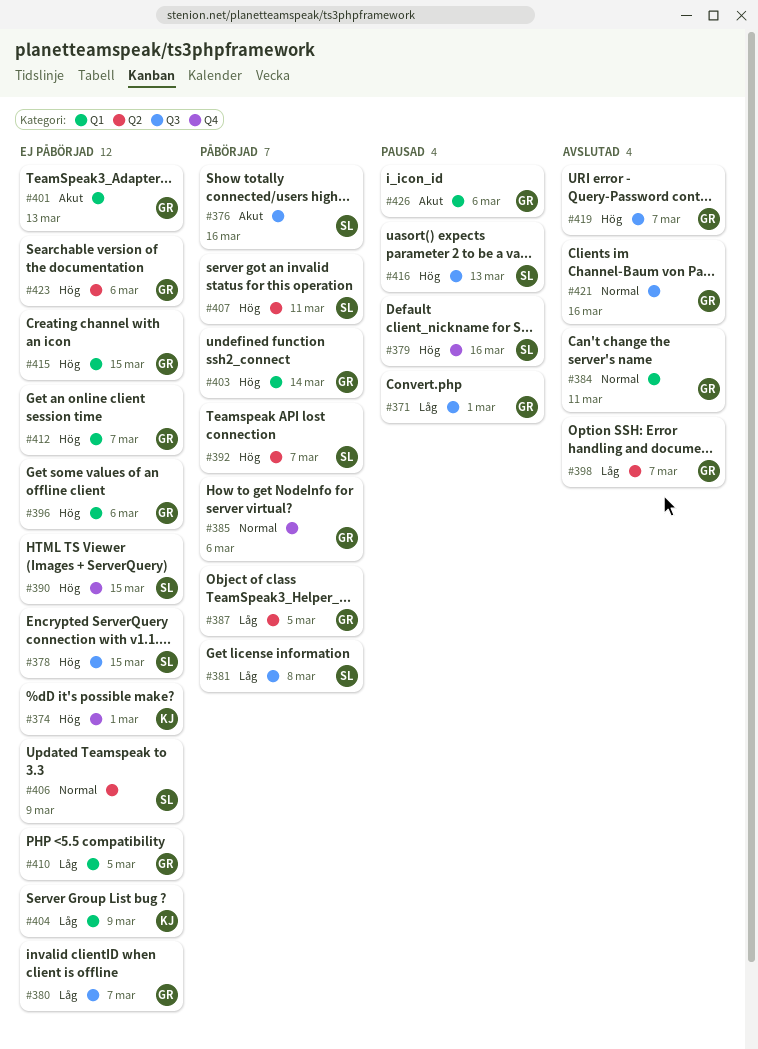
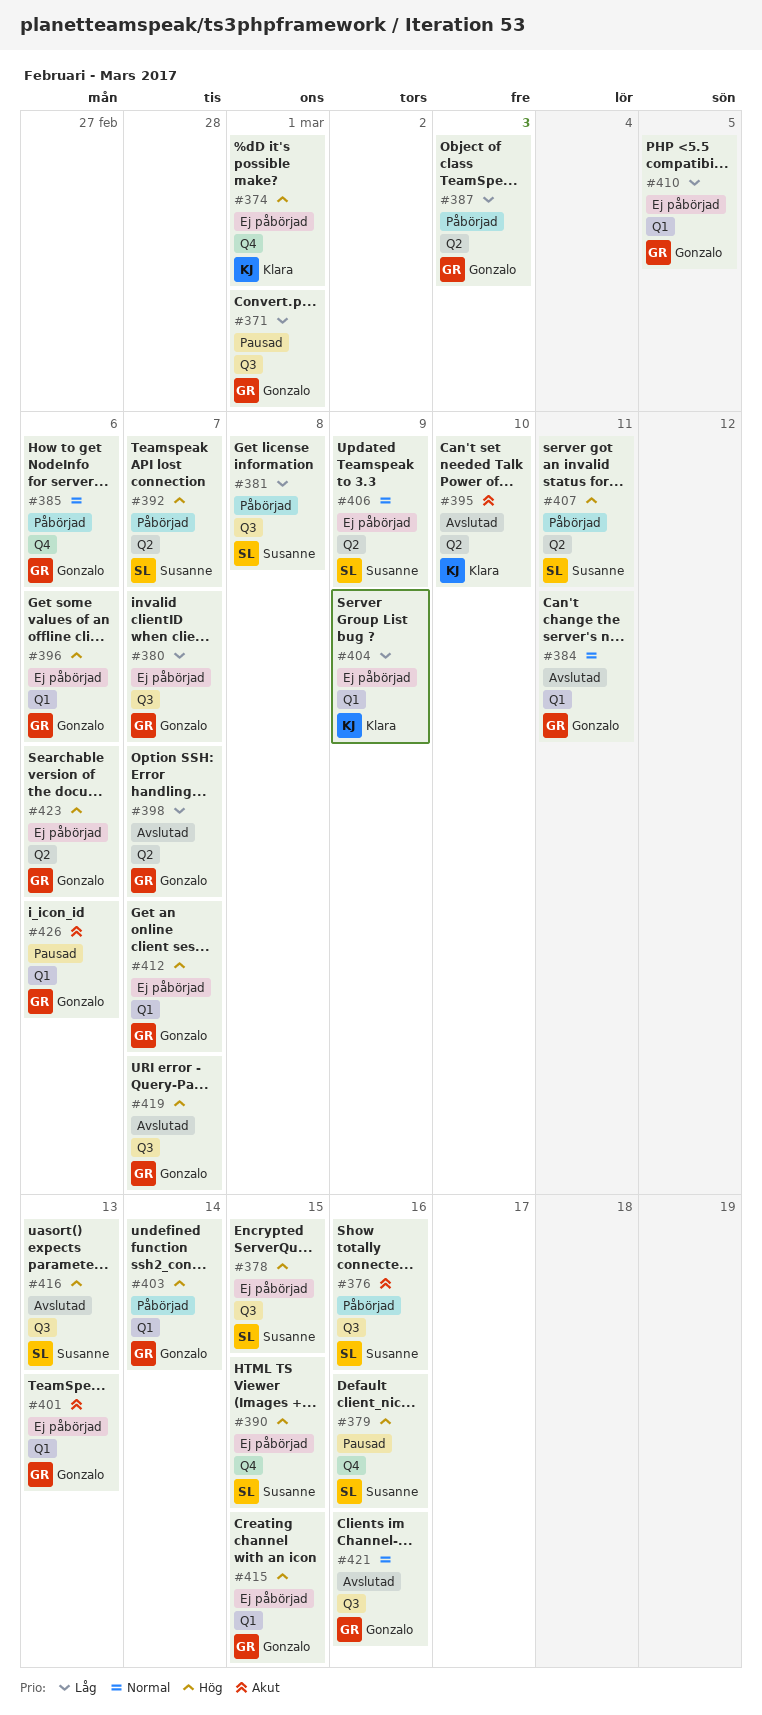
#387, due: Mar 5 -> Mar 3
#395: none -> present
#416, status: Pausad -> Avslutad

